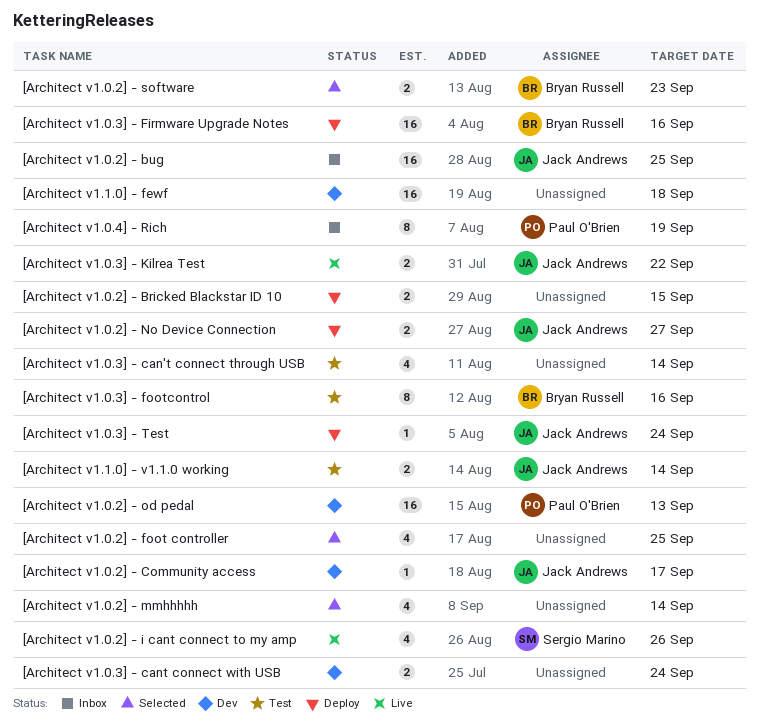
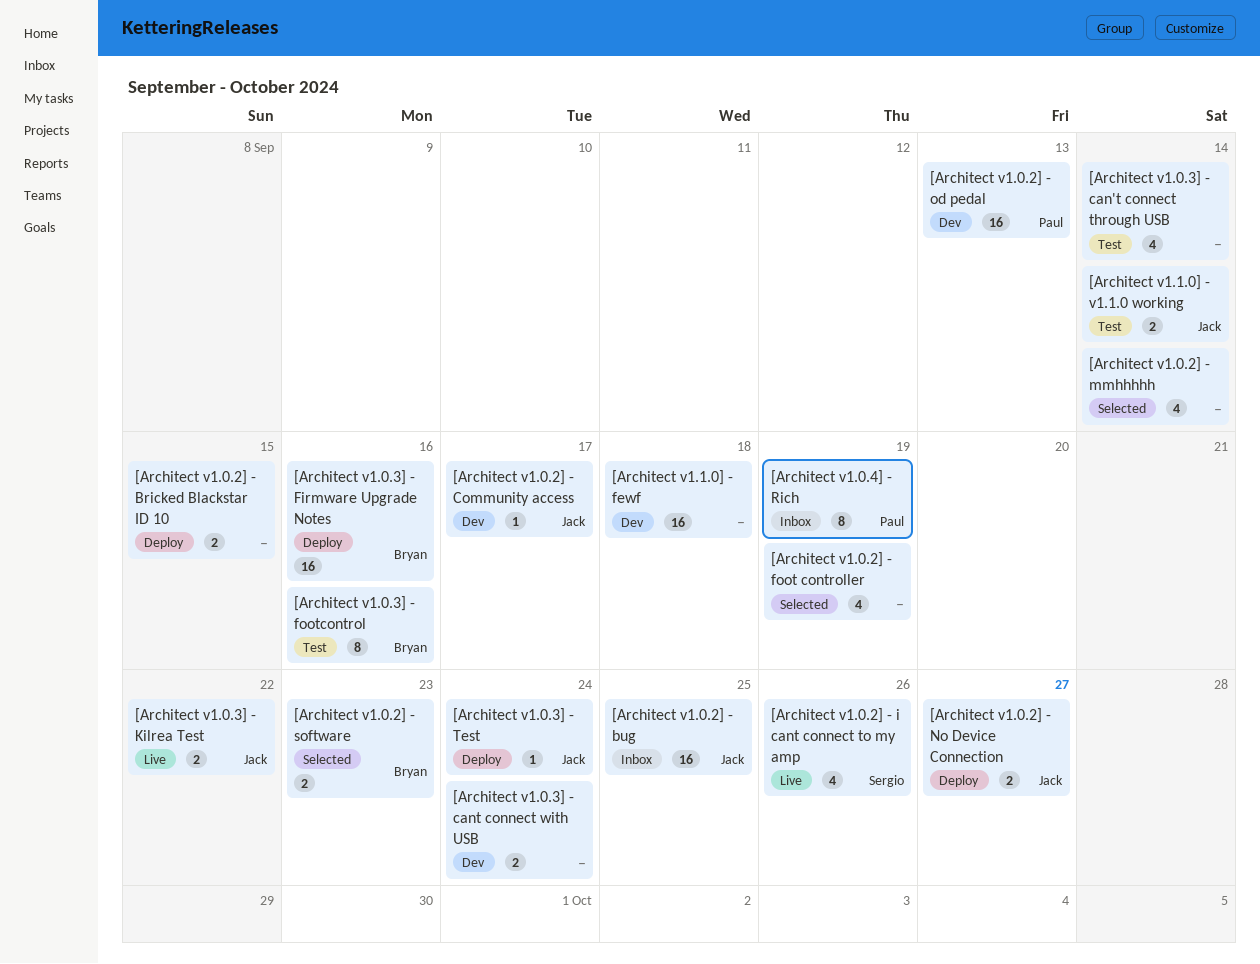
[Architect v1.0.2] - foot controller, due: Sep 25 -> Sep 19

